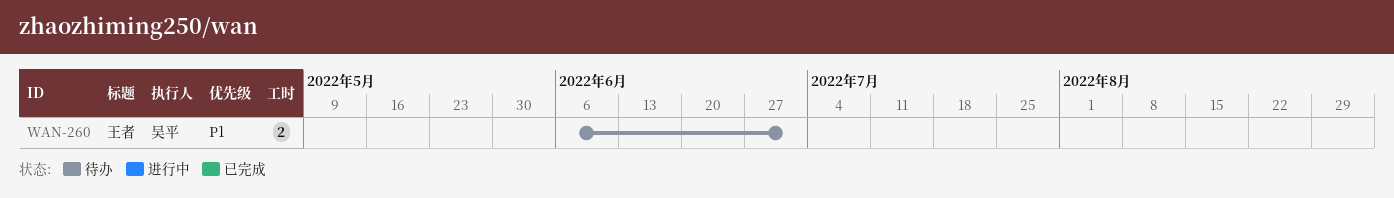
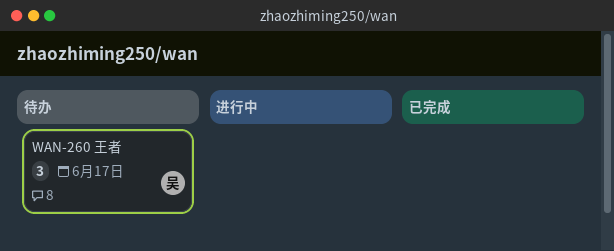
WAN-260, estimate: 2 -> 3
WAN-260, due: Jul 1 -> Jun 17

